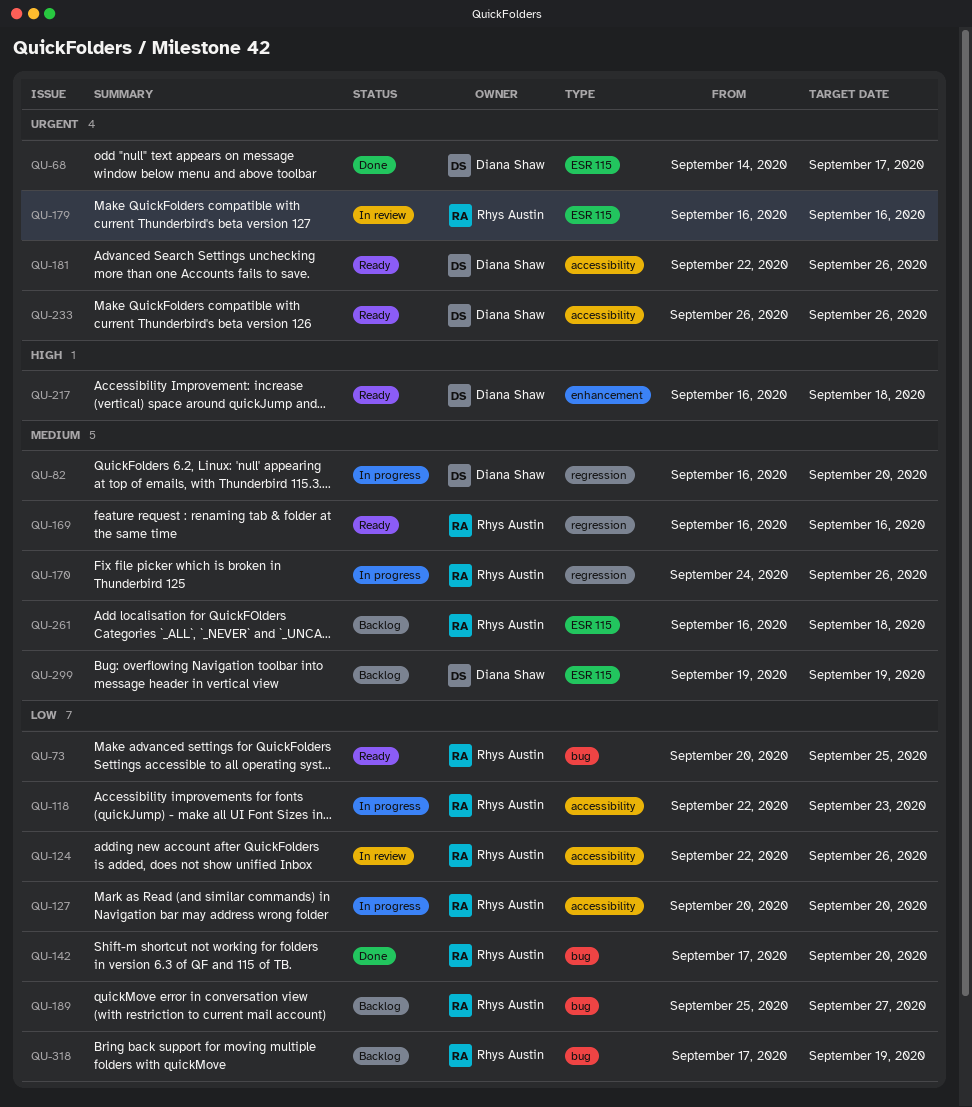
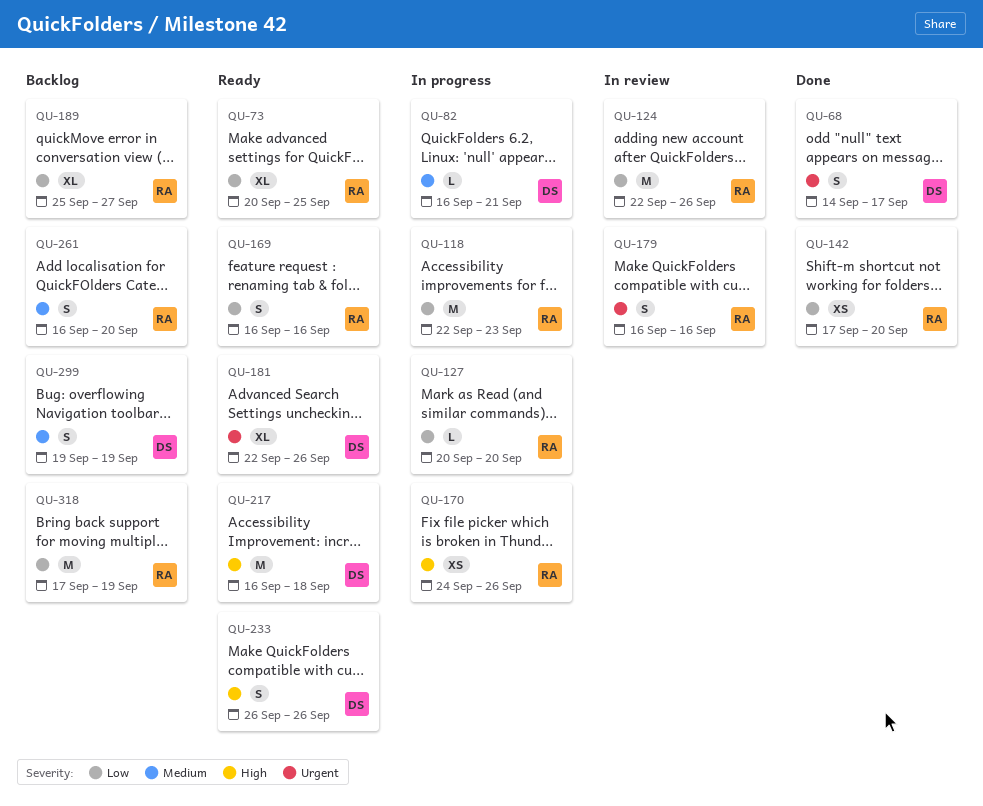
QU-82, due: Sep 20 -> Sep 21
QU-169, priority: Medium -> Low
QU-170, priority: Medium -> High
QU-233, priority: Urgent -> High
QU-261, due: Sep 18 -> Sep 20

